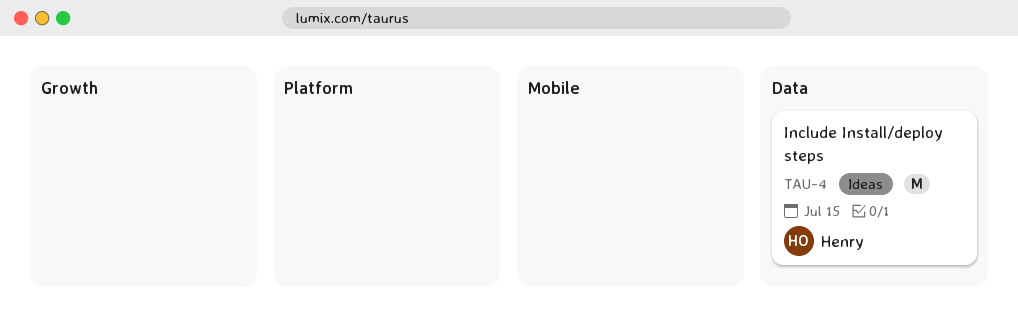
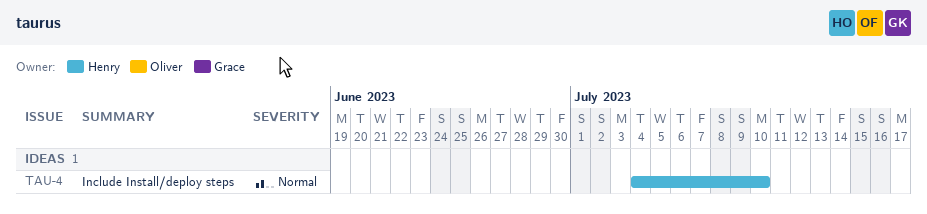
TAU-4, due: Jul 15 -> Jul 10

